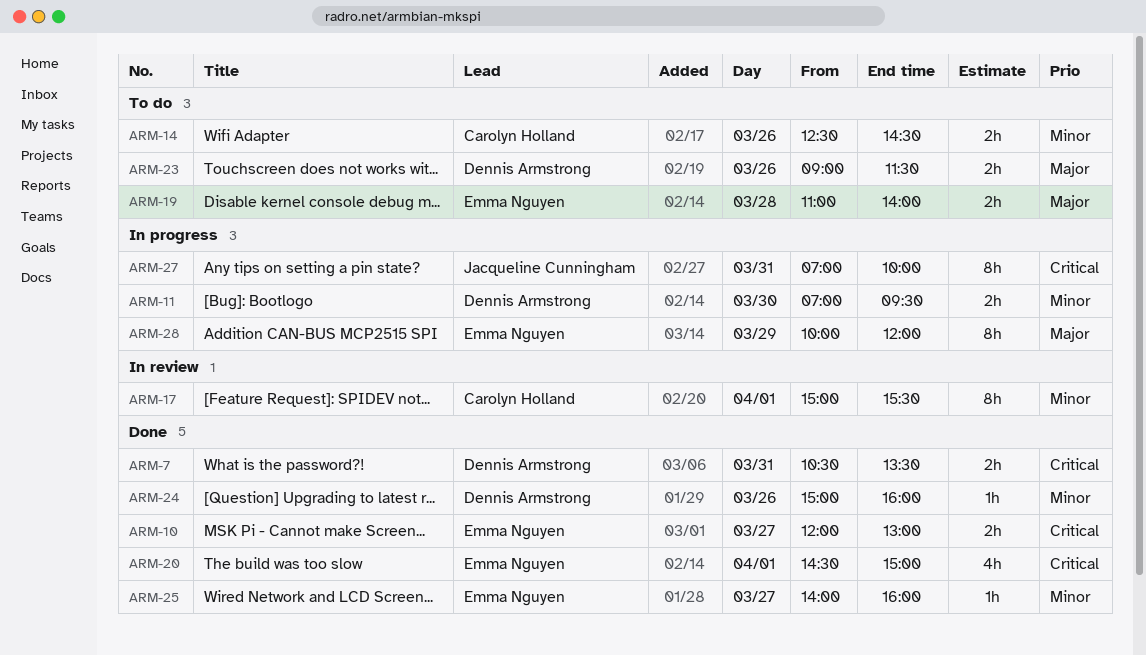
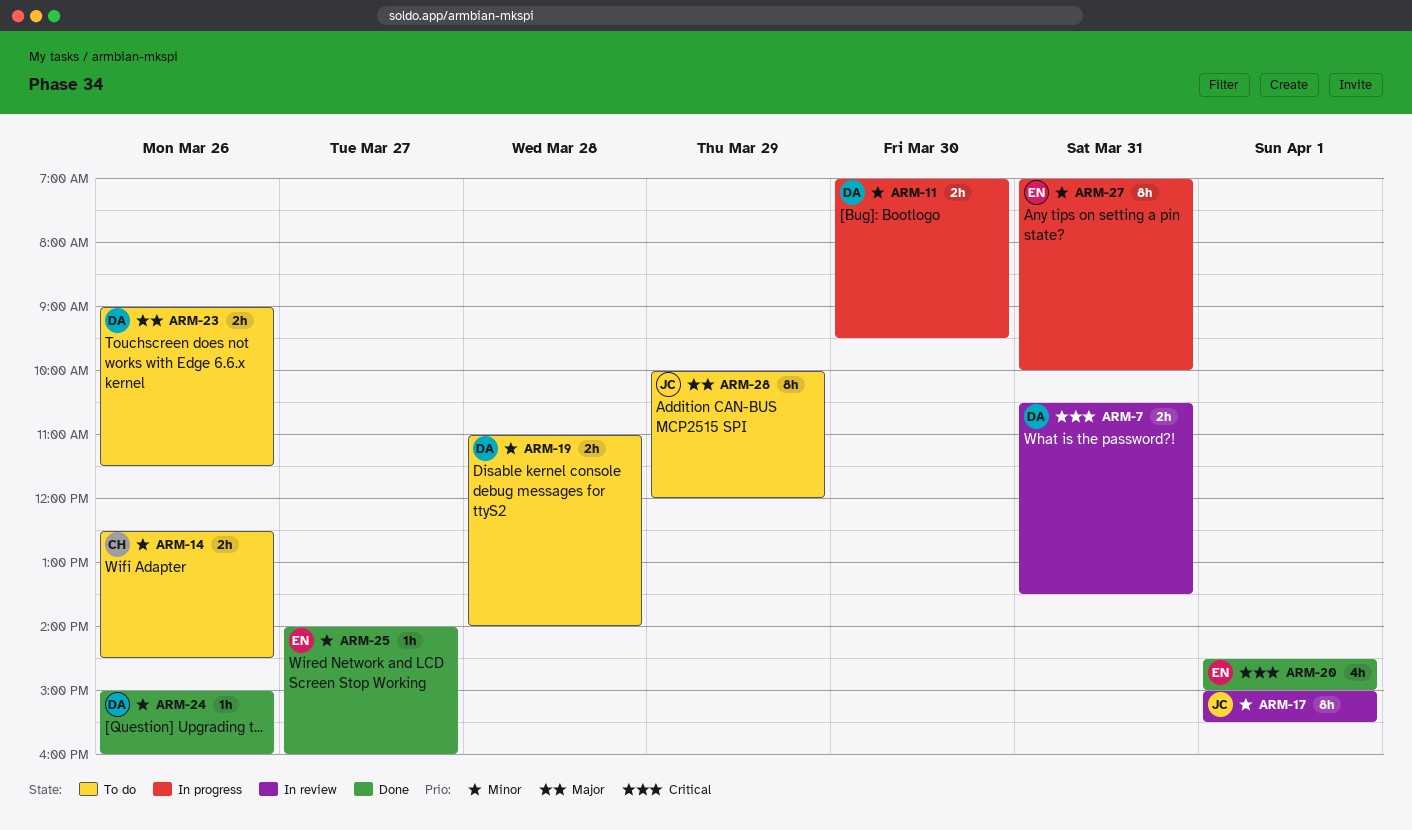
ARM-7, status: Done -> In review
ARM-10: present -> none
ARM-17, owner: Carolyn Holland -> Jacqueline Cunningham
ARM-19, owner: Emma Nguyen -> Dennis Armstrong
ARM-19, priority: Major -> Minor
ARM-27, owner: Jacqueline Cunningham -> Emma Nguyen
ARM-27, priority: Critical -> Minor
ARM-28, status: In progress -> To do
ARM-28, owner: Emma Nguyen -> Jacqueline Cunningham

